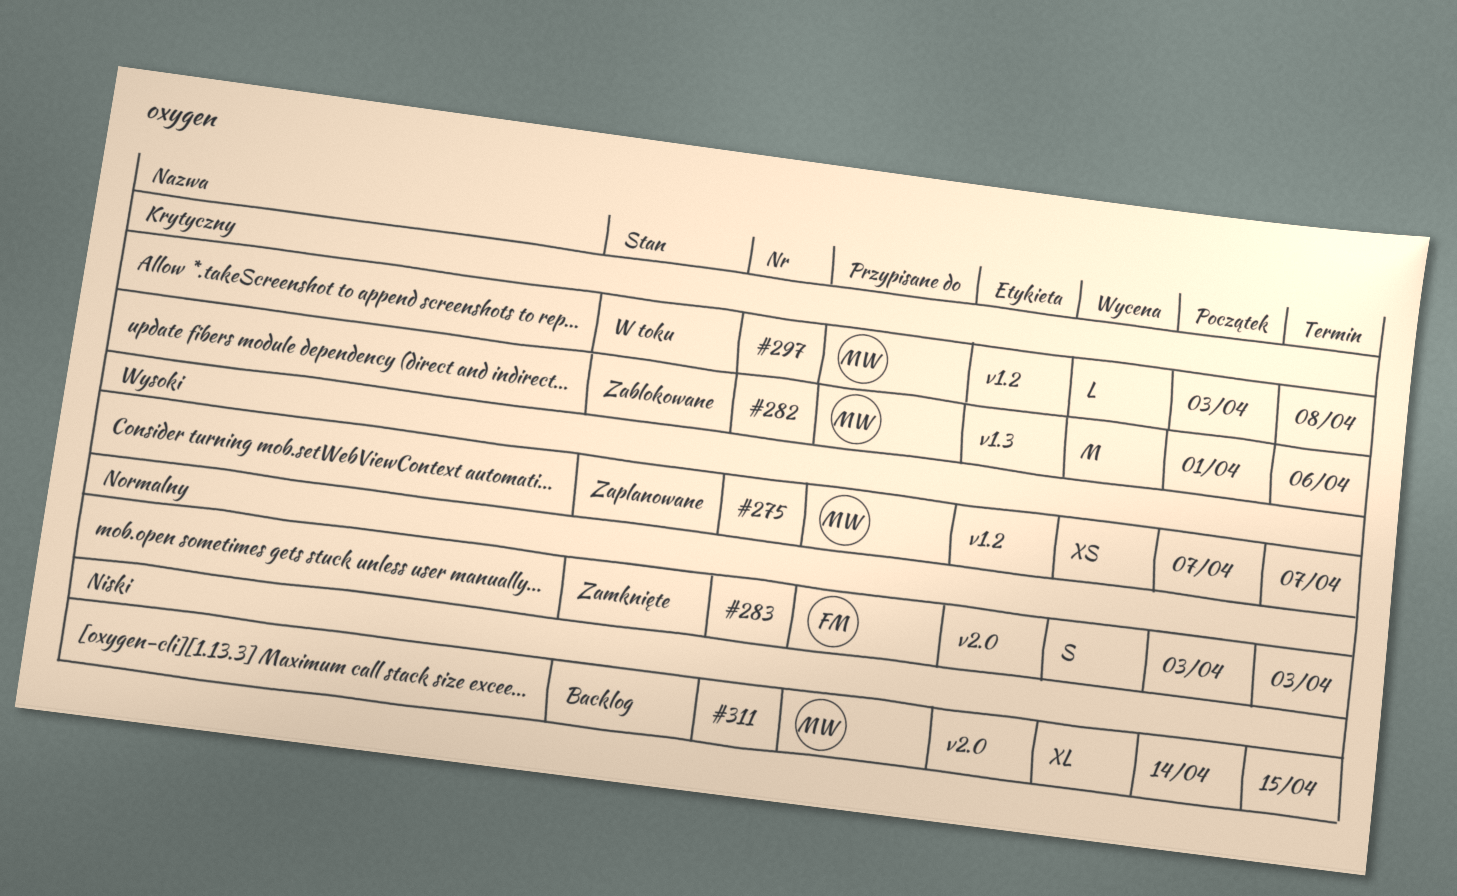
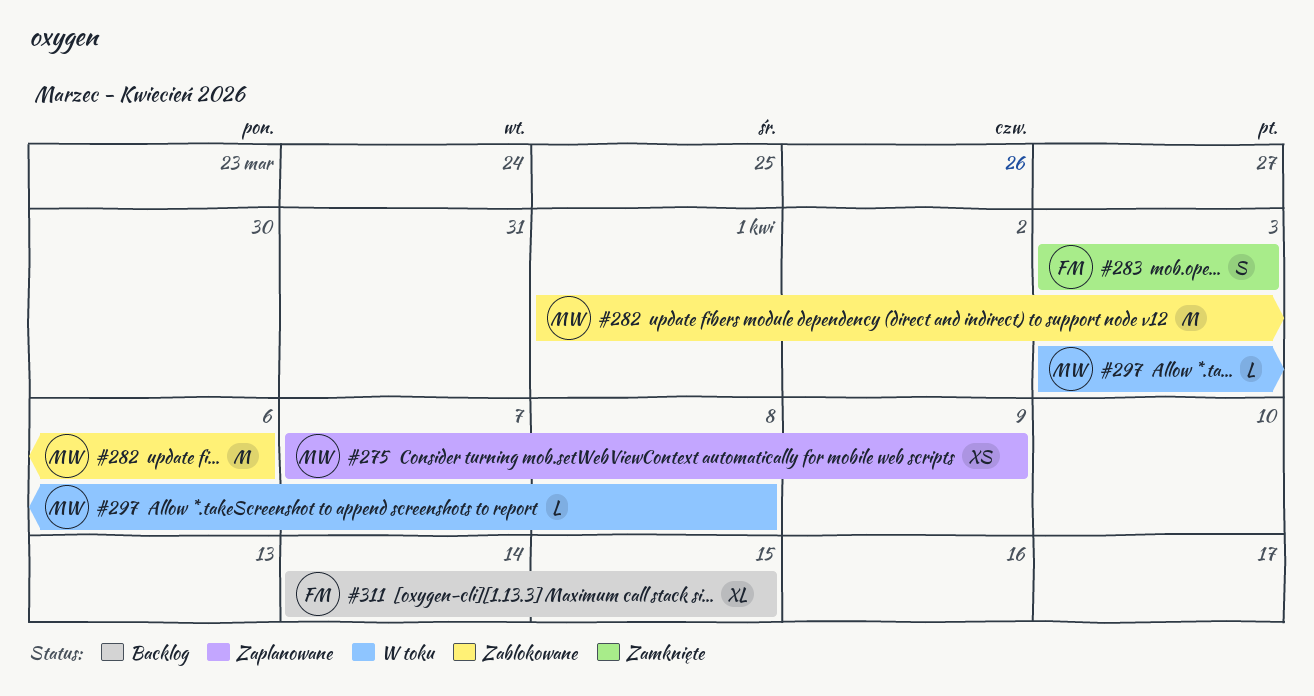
#275, due: Apr 7 -> Apr 9
#311, owner: MW -> FM

